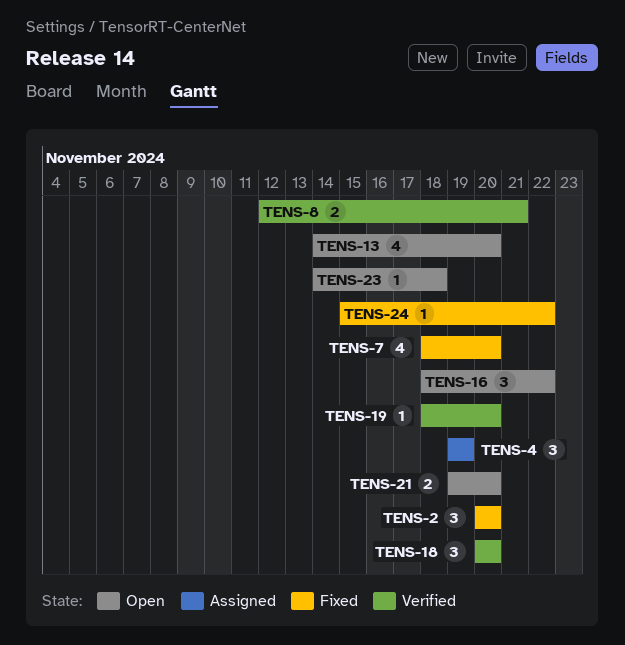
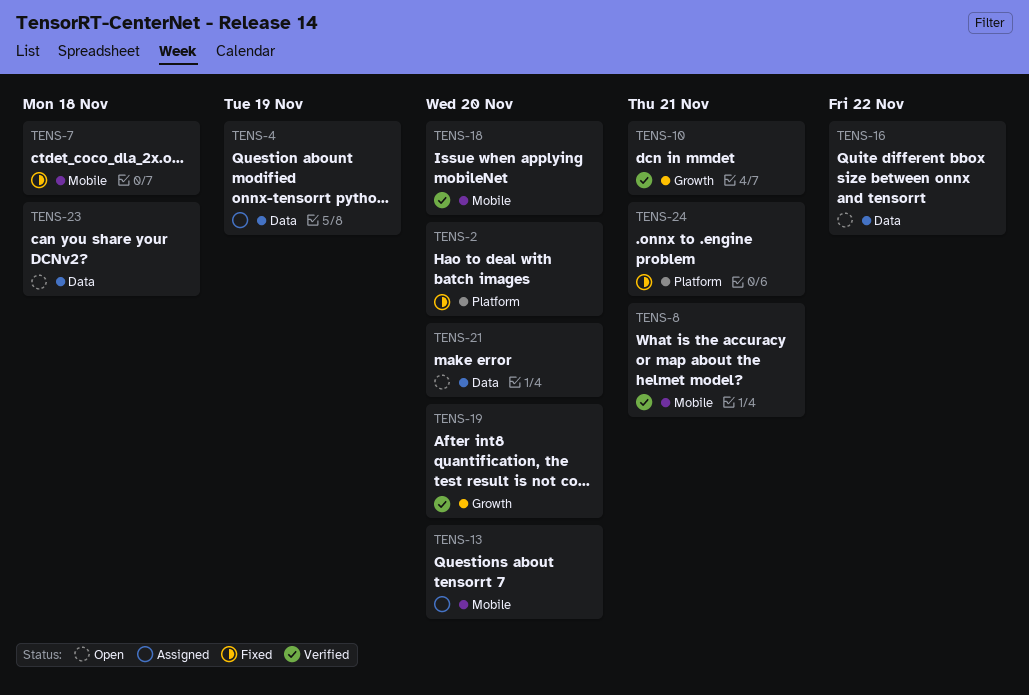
TENS-7, due: Nov 20 -> Nov 18
TENS-10: none -> present
TENS-13, status: Open -> Assigned
TENS-24, due: Nov 22 -> Nov 21

